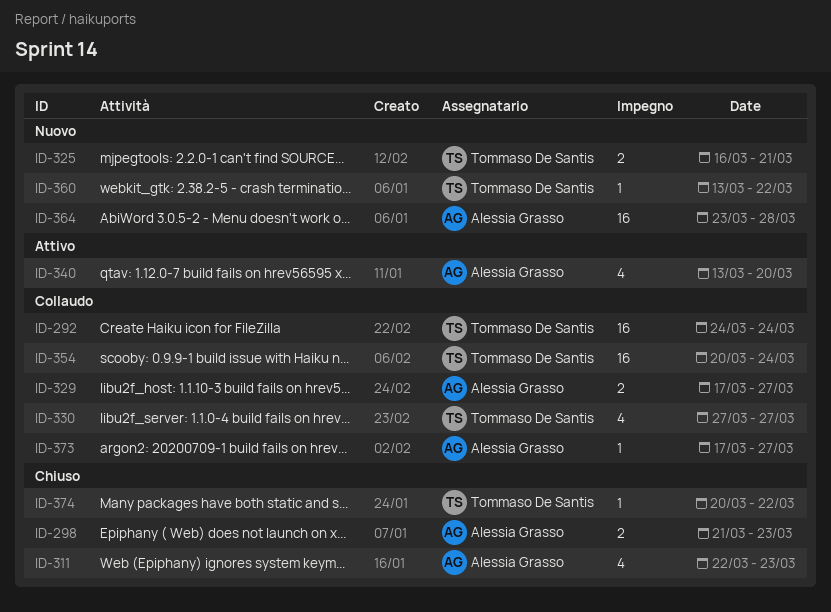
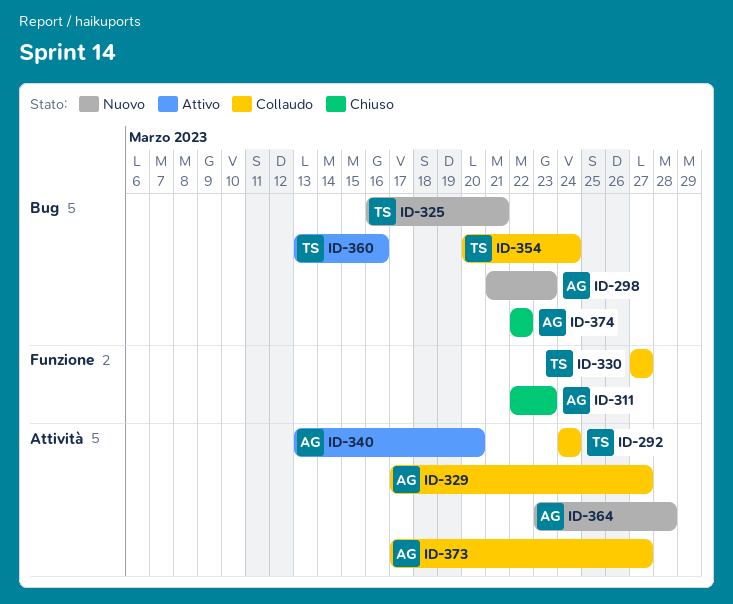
ID-298, status: Chiuso -> Nuovo
ID-360, status: Nuovo -> Attivo
ID-360, due: Mar 22 -> Mar 16
ID-374, owner: Tommaso De Santis -> Alessia Grasso
ID-374, start: Mar 20 -> Mar 22

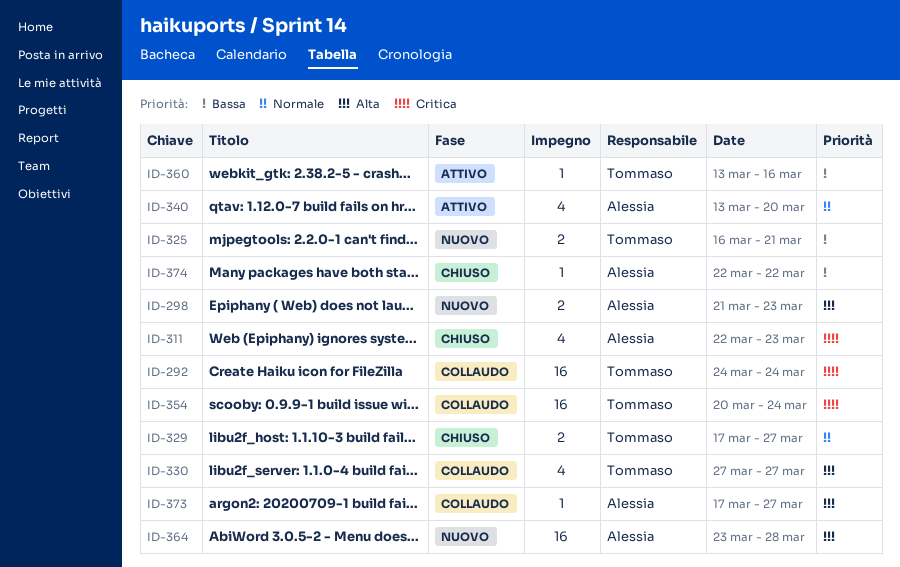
ID-329, status: Collaudo -> Chiuso
ID-329, owner: Alessia -> Tommaso

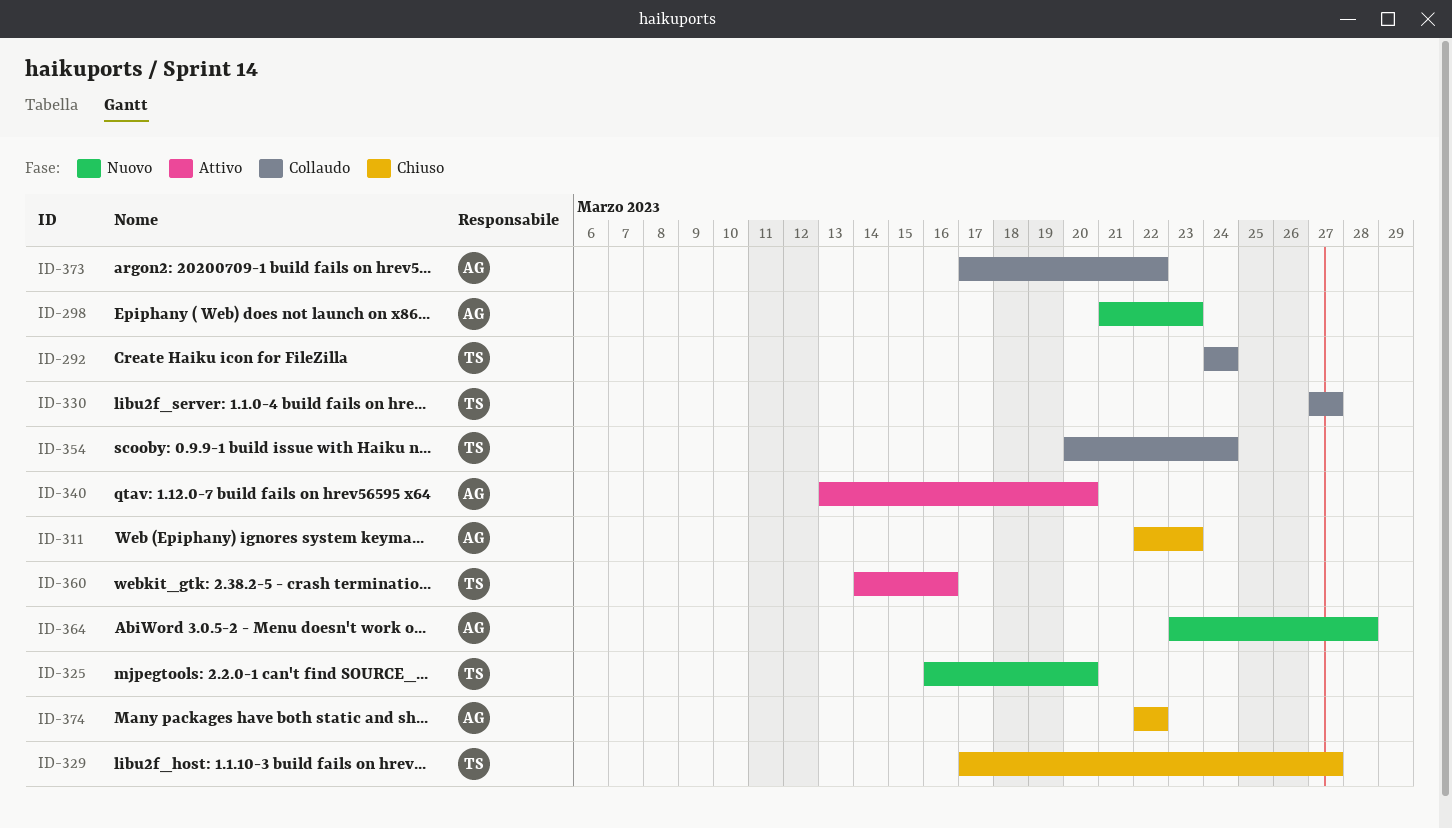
ID-325, due: Mar 21 -> Mar 20
ID-360, start: Mar 13 -> Mar 14
ID-373, due: Mar 27 -> Mar 22

